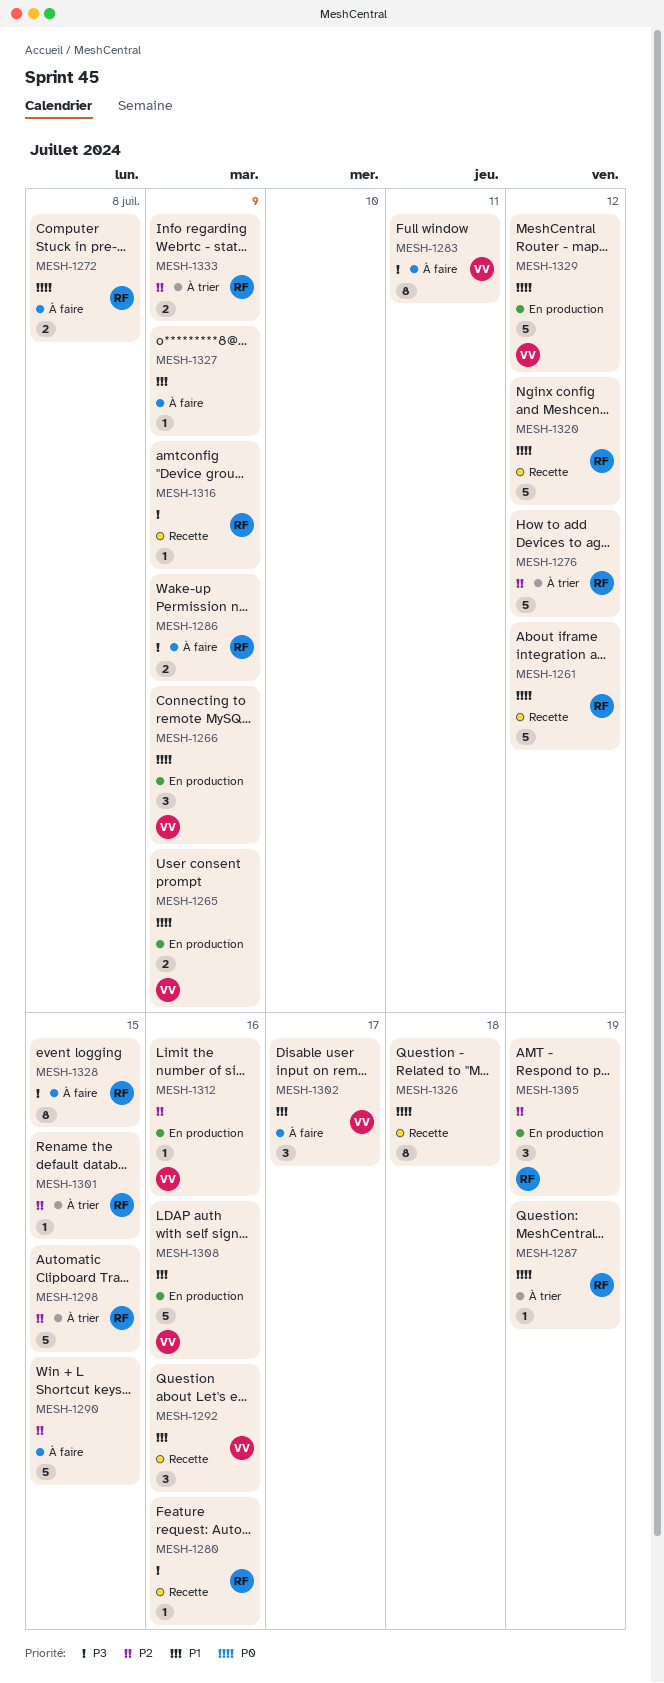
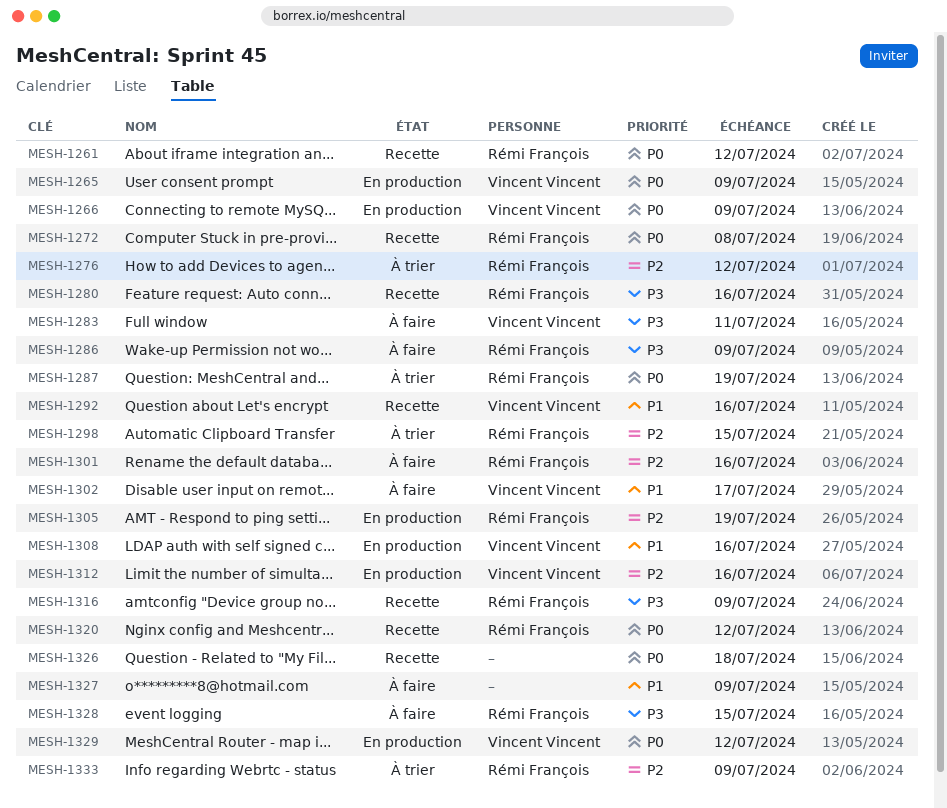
MESH-1272, status: À faire -> Recette
MESH-1290: present -> none
MESH-1301, status: À trier -> À faire
MESH-1301, due: Jul 15 -> Jul 16

